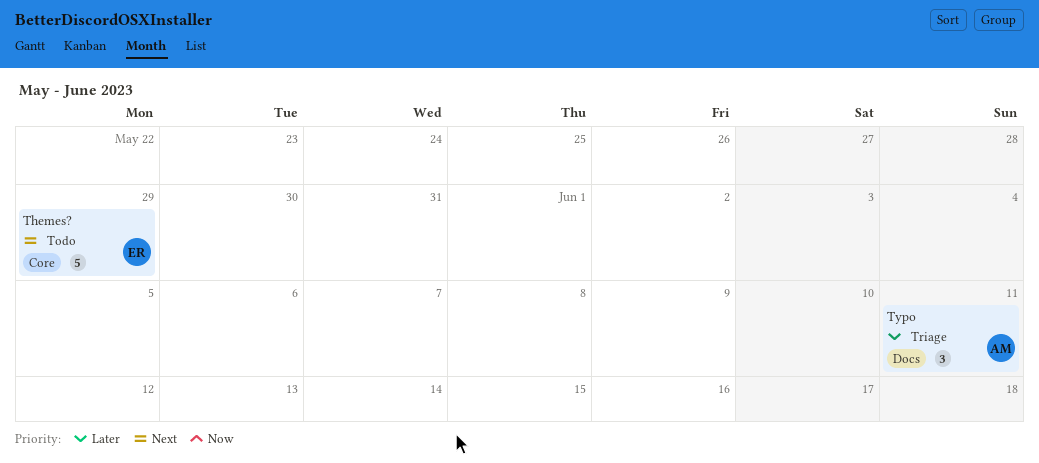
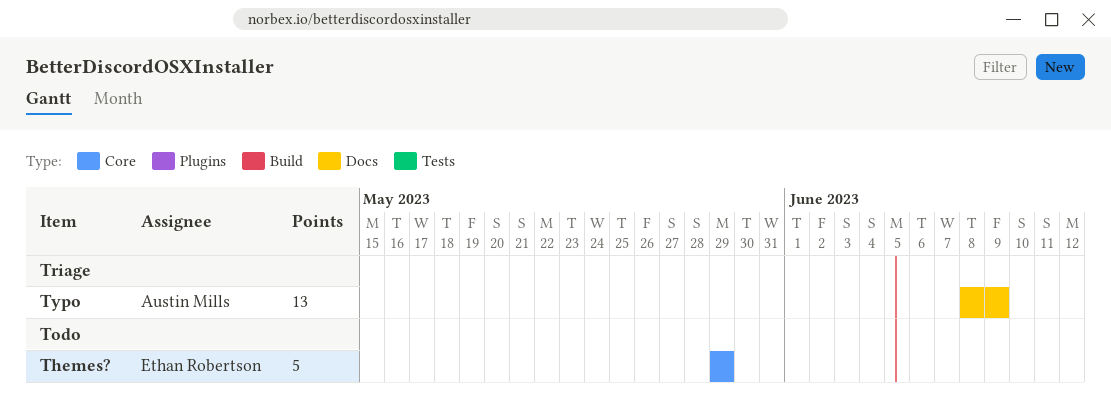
Typo, estimate: 3 -> 13
Typo, due: Jun 11 -> Jun 9

